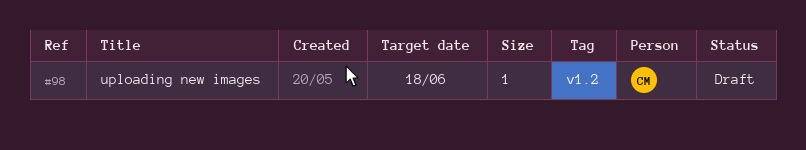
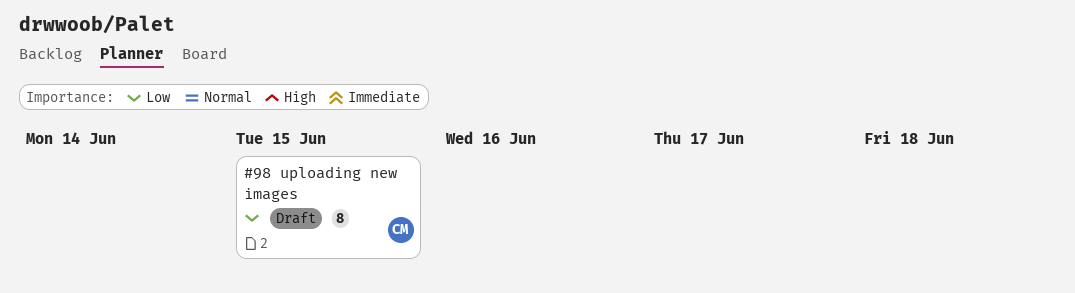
#98, estimate: 1 -> 8
#98, due: Jun 18 -> Jun 15

